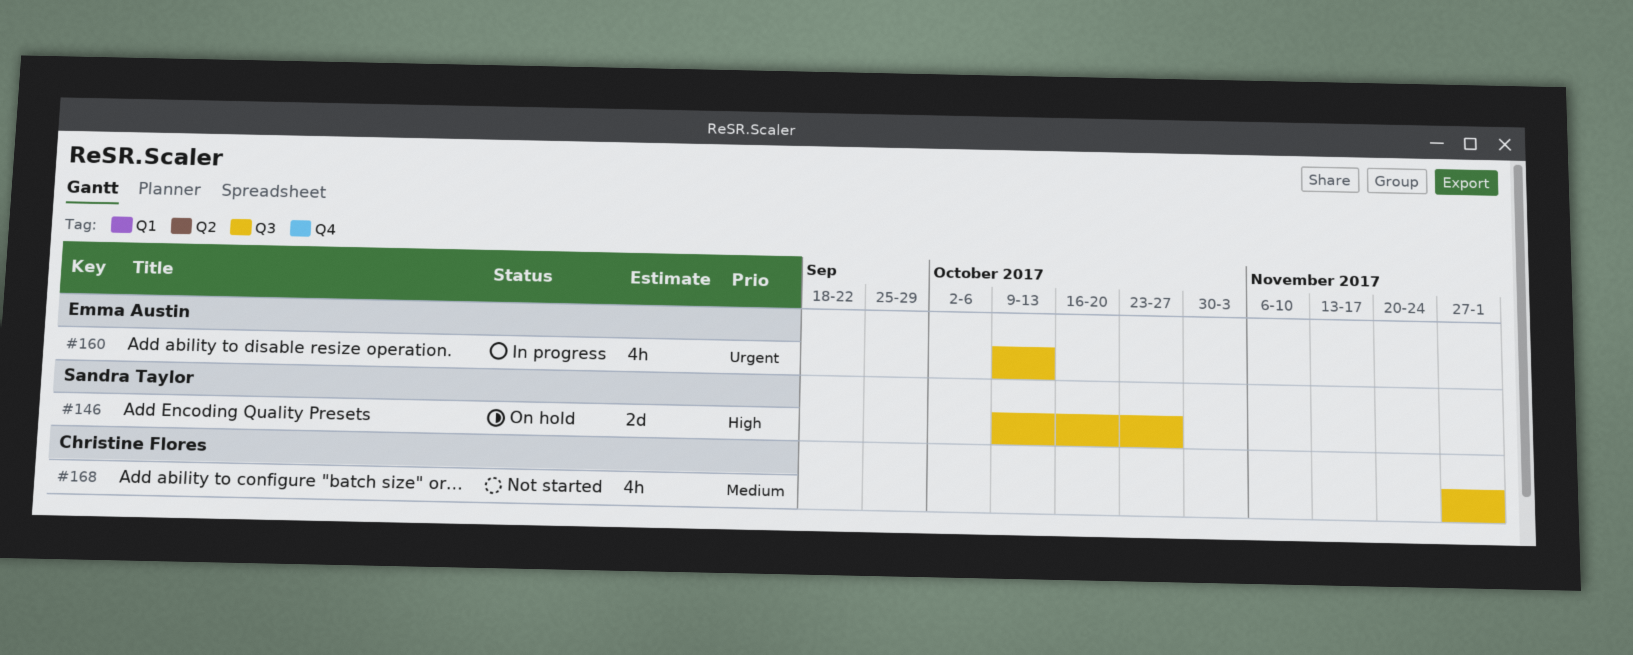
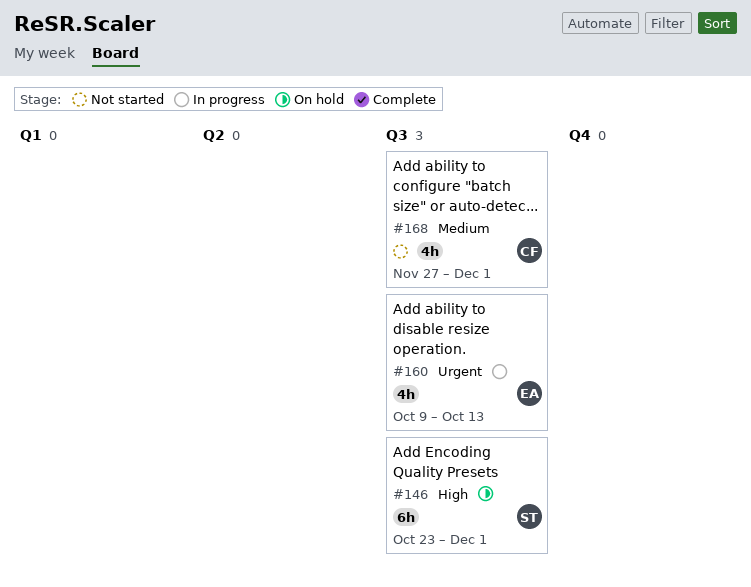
#146, estimate: 2d -> 6h
#146, start: Oct 9 -> Oct 23
#146, due: Oct 27 -> Dec 1

